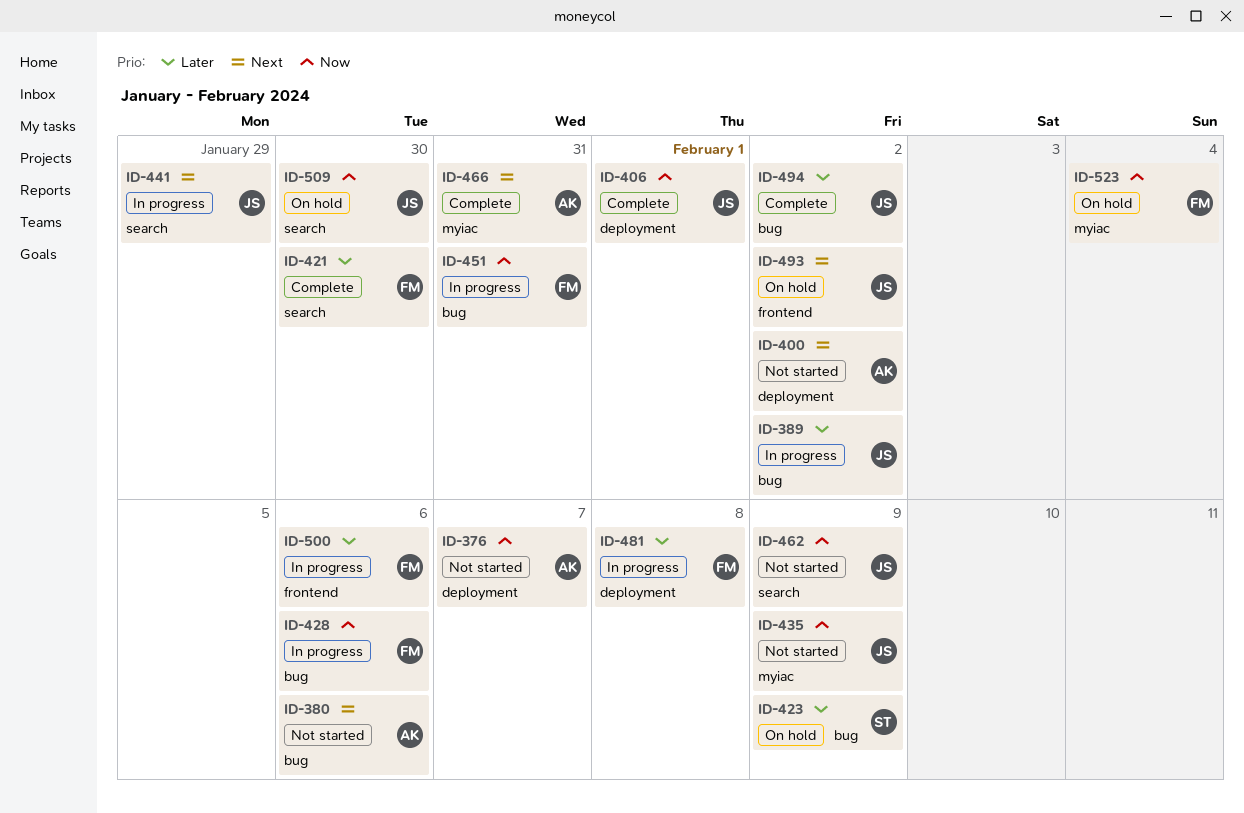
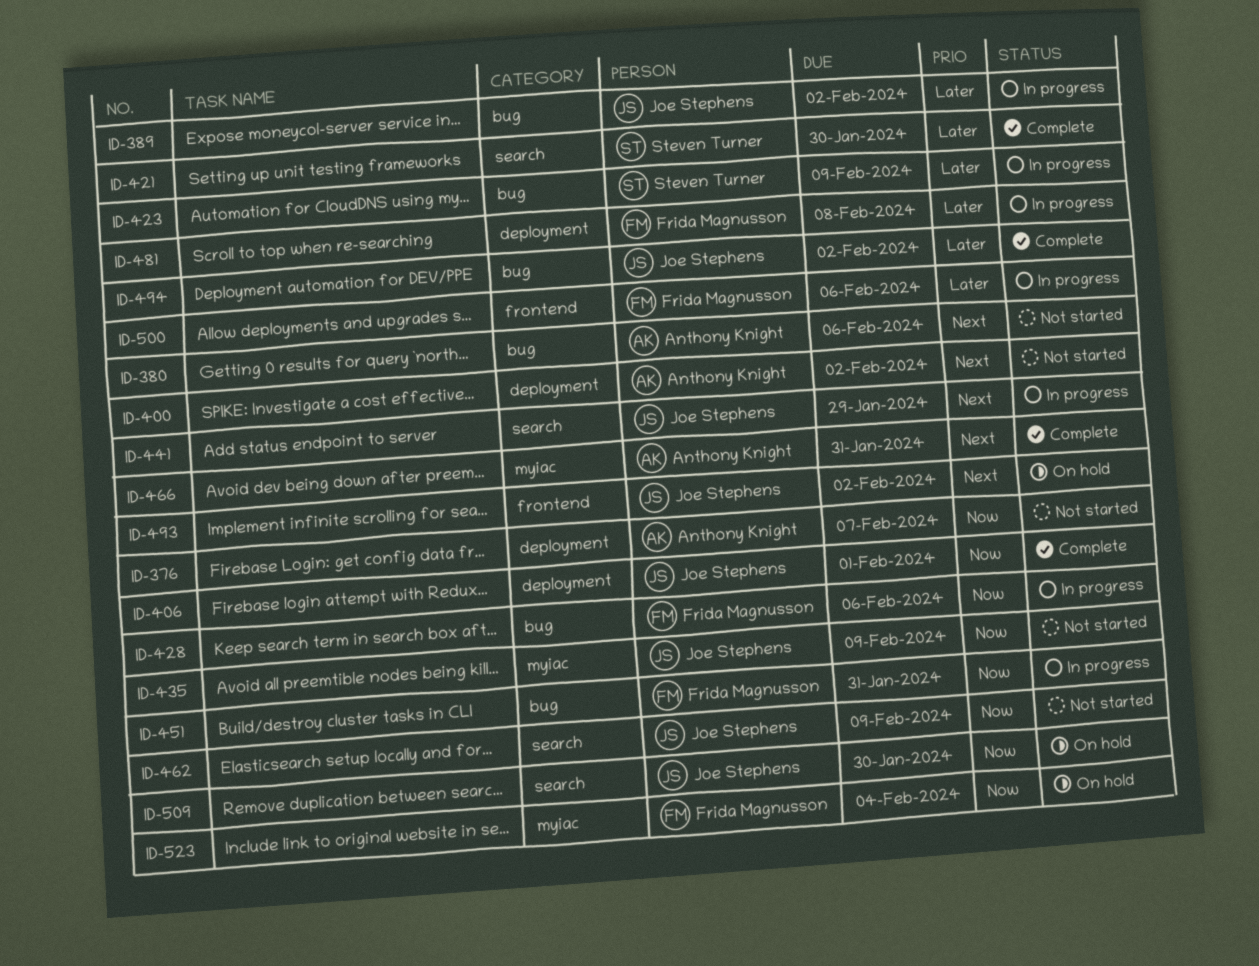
ID-421, owner: Frida Magnusson -> Steven Turner
ID-423, status: On hold -> In progress

